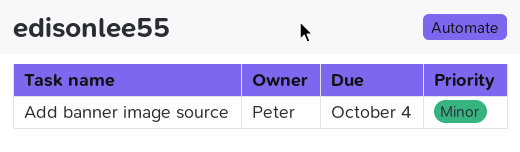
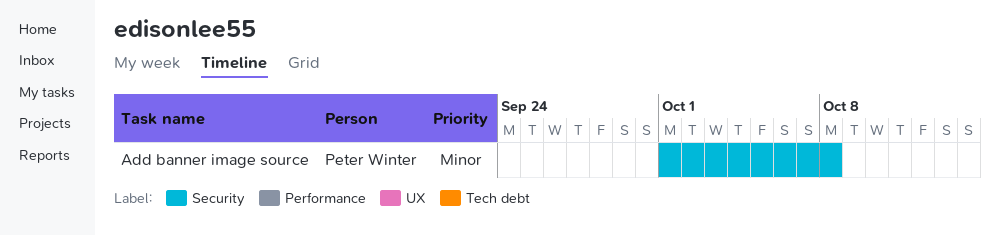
Add banner image source, due: Oct 4 -> Oct 8

